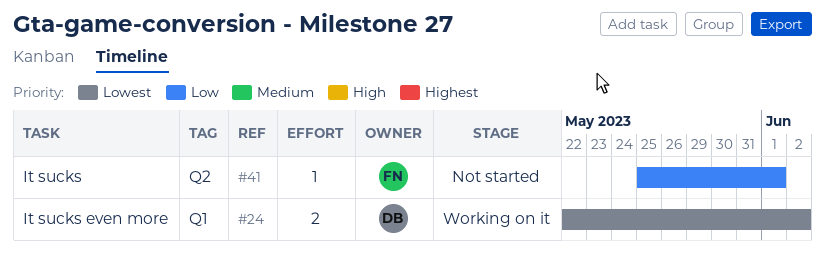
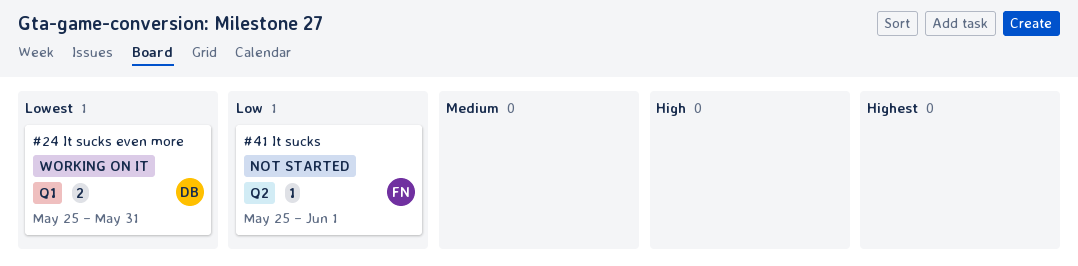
#24, start: May 22 -> May 25
#24, due: Jun 2 -> May 31

